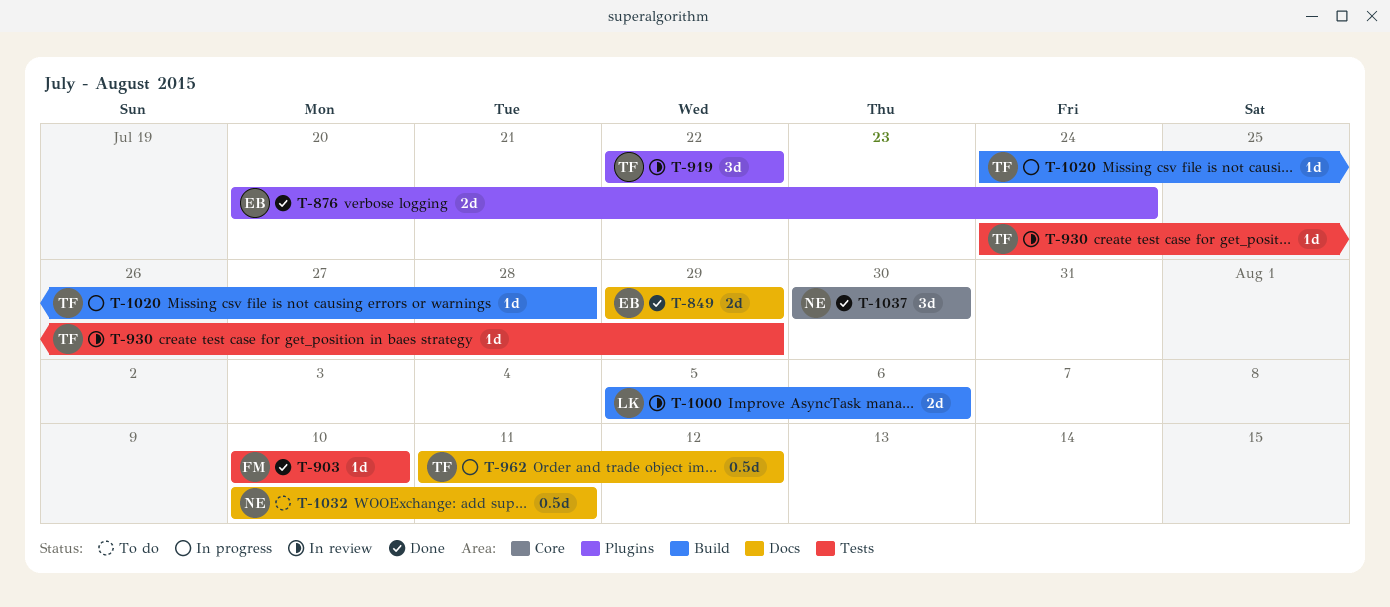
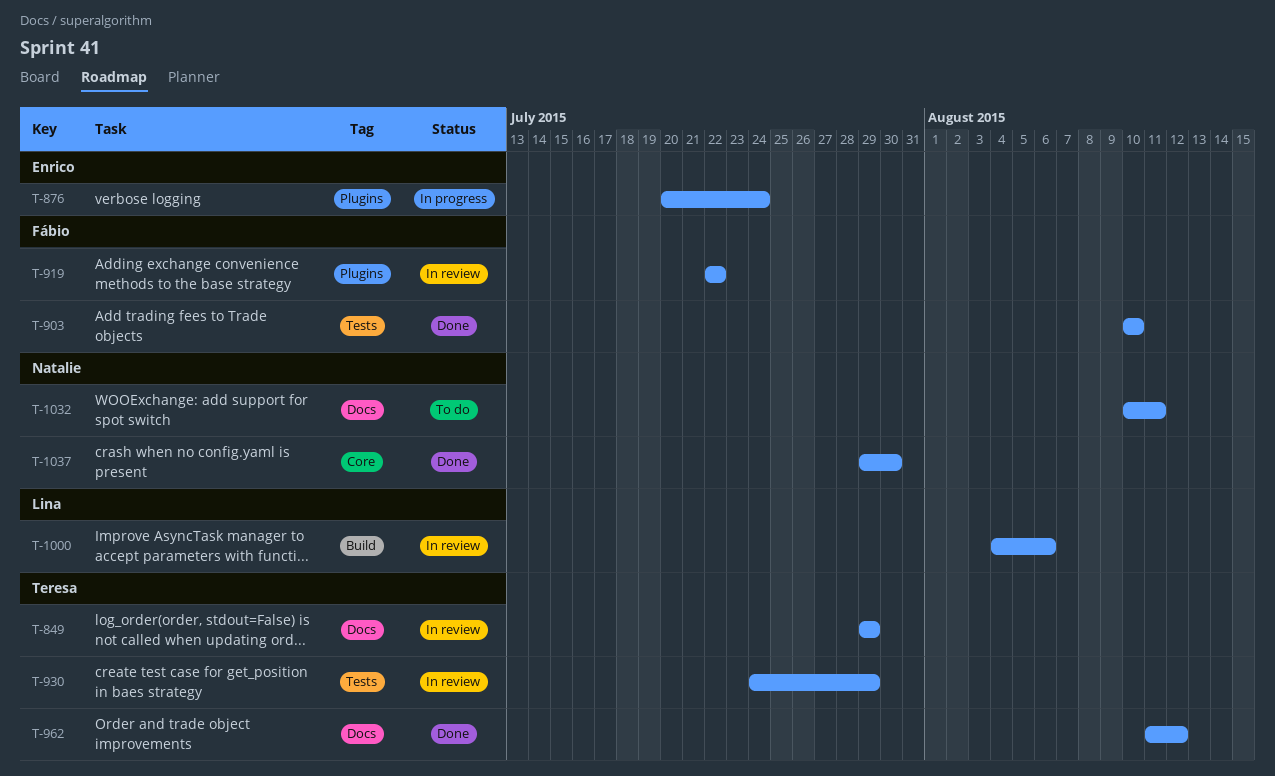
T-849, status: Done -> In review
T-849, owner: Enrico -> Teresa
T-876, status: Done -> In progress
T-919, owner: Teresa -> Fábio
T-962, status: In progress -> Done
T-1000, start: Aug 5 -> Aug 4
T-1020: present -> none
T-1037, start: Jul 30 -> Jul 29

